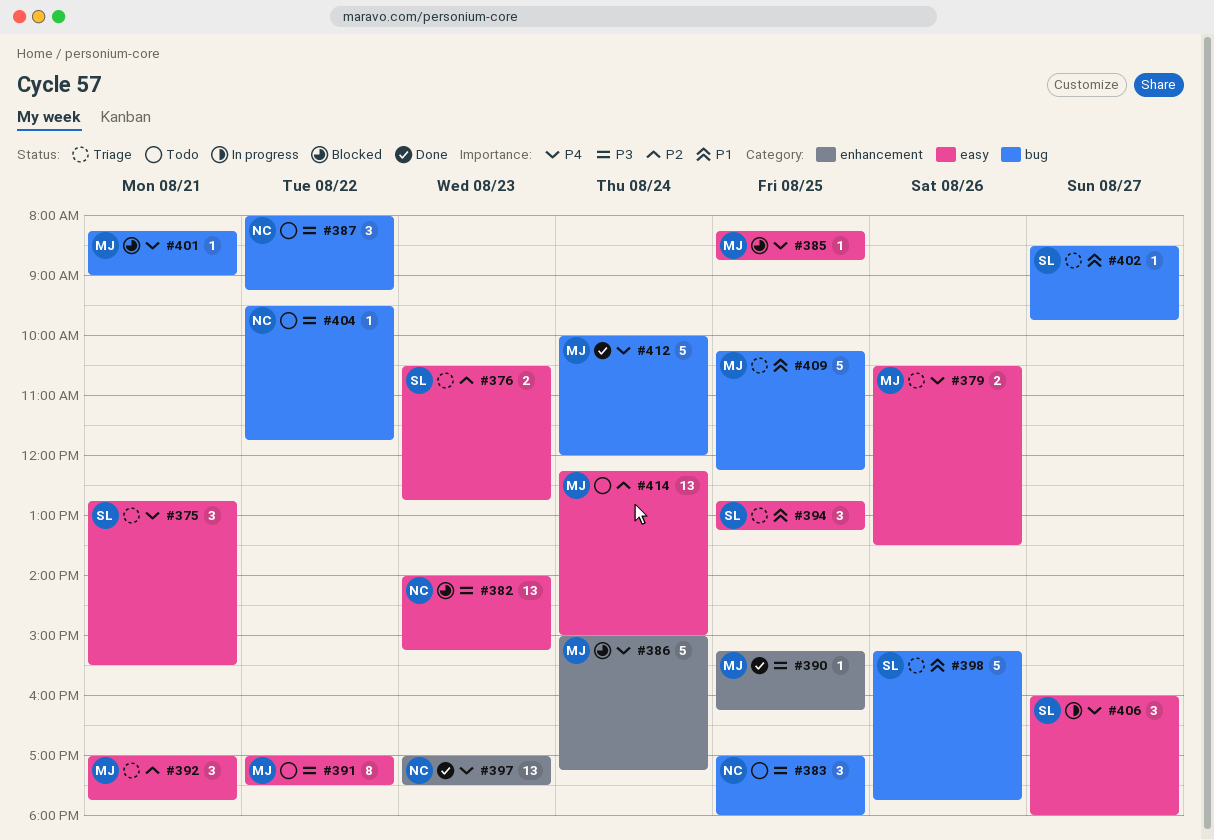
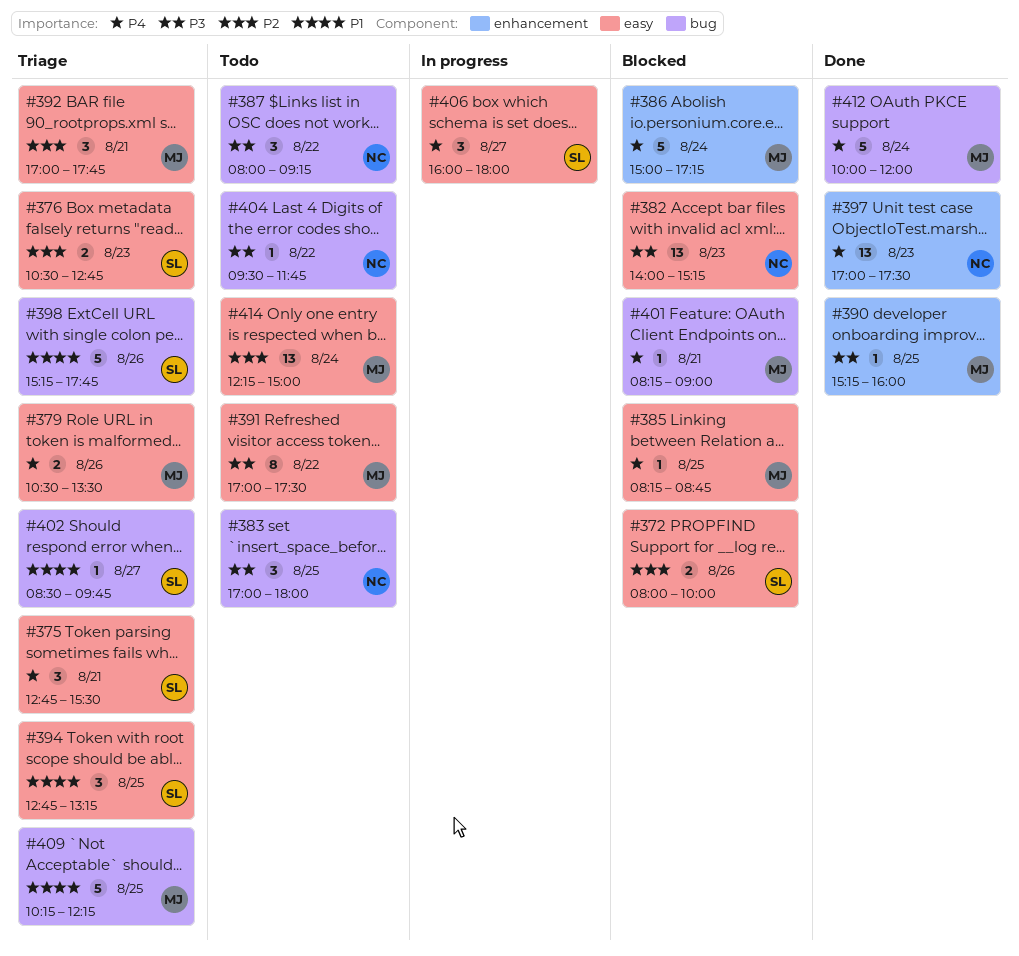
#372: none -> present
#390, ends: 16:15 -> 16:00

